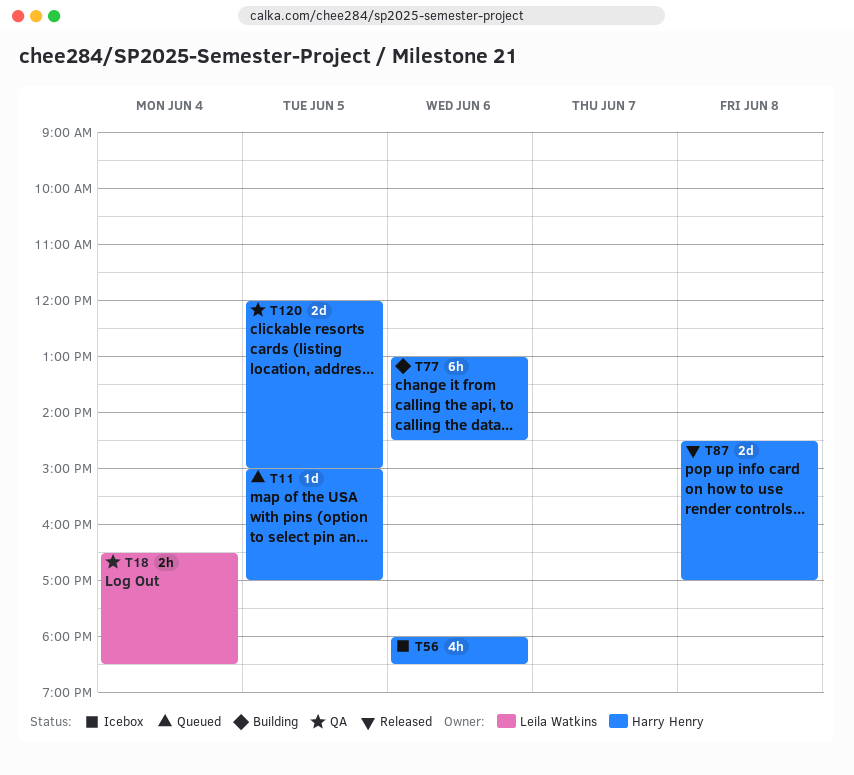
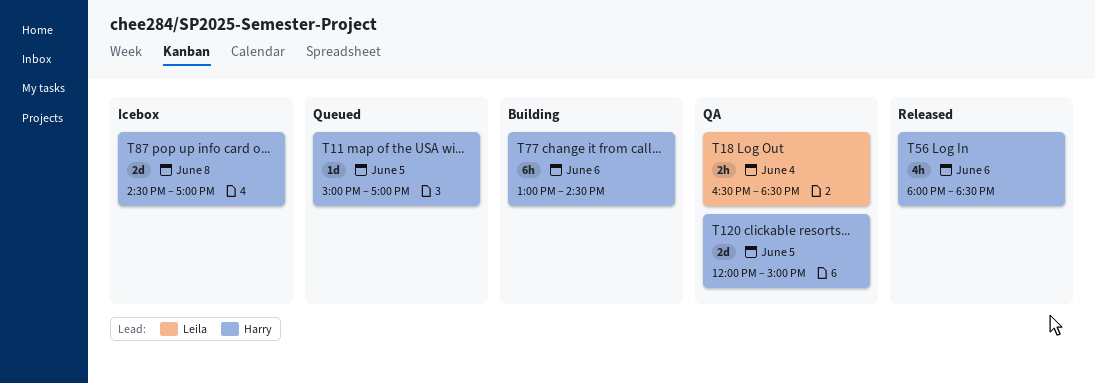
T56, status: Icebox -> Released
T87, status: Released -> Icebox

